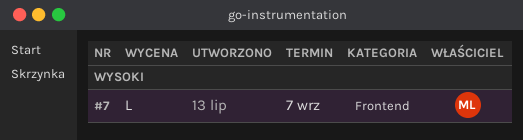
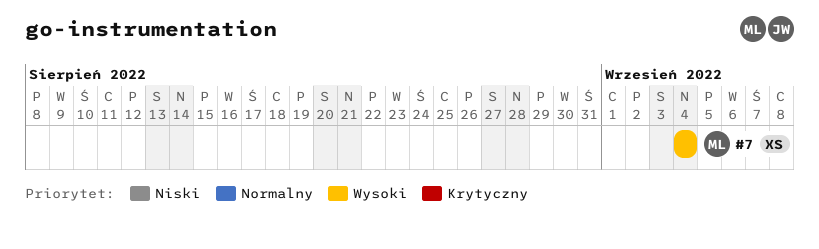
#7, estimate: L -> XS
#7, due: Sep 7 -> Sep 4

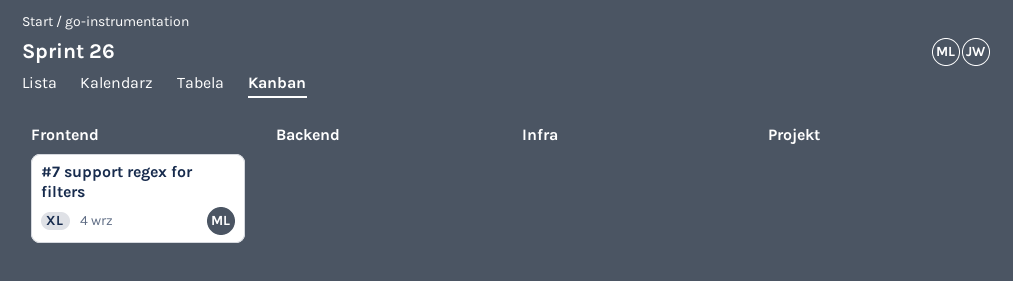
#7, estimate: XS -> XL

